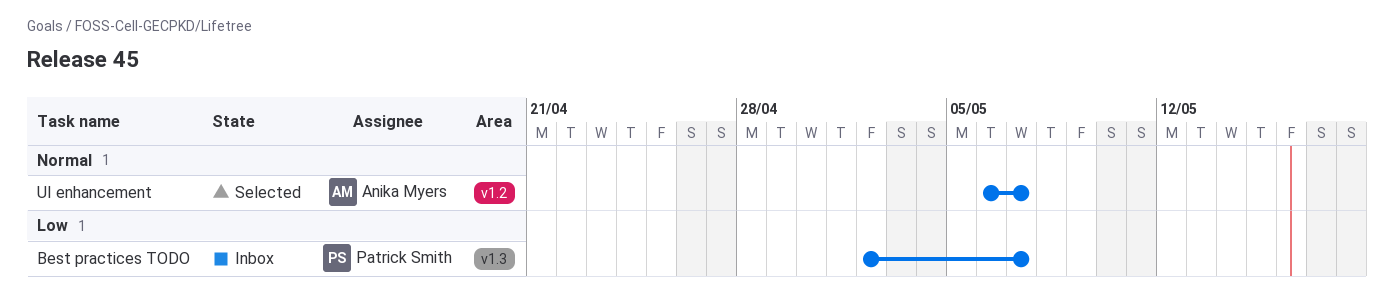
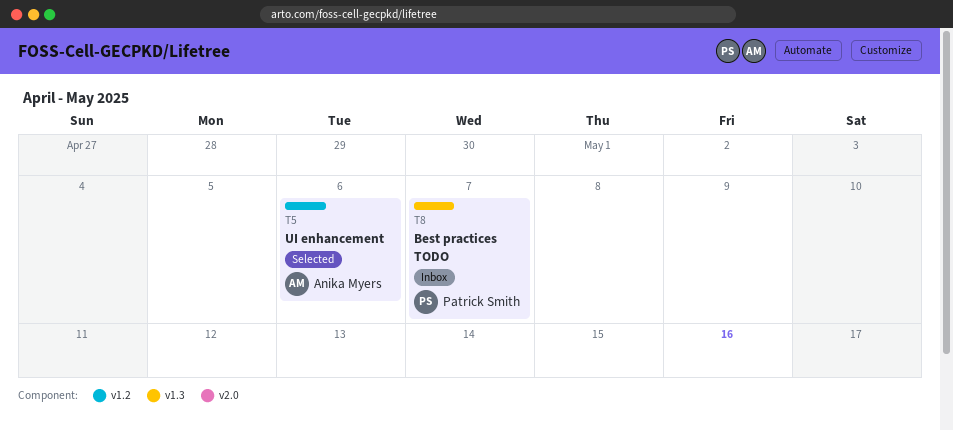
UI enhancement, due: May 7 -> May 6

